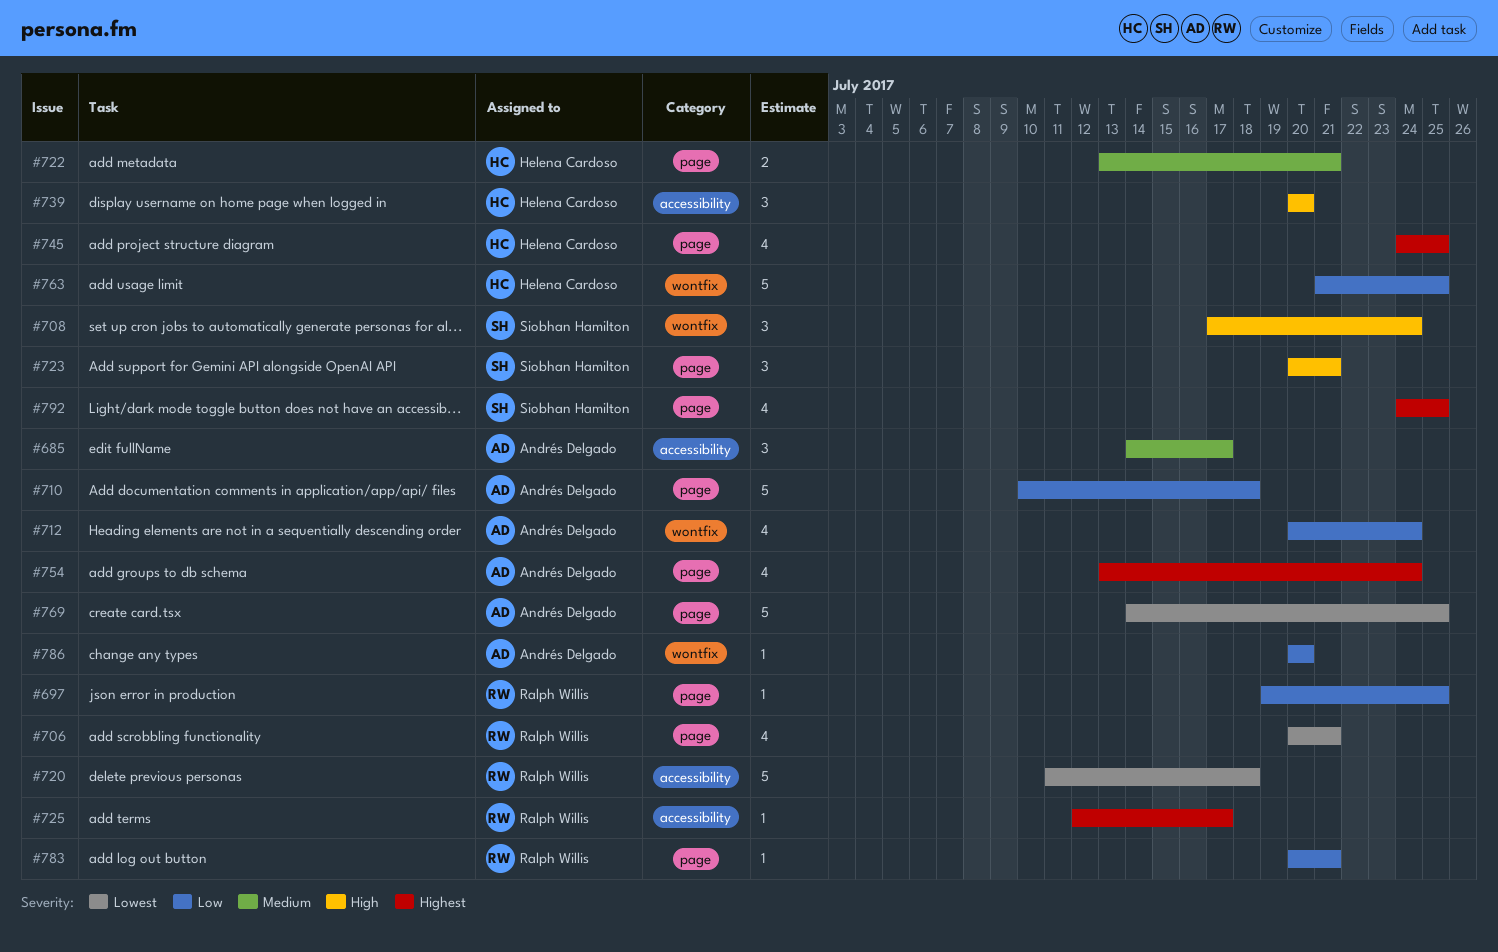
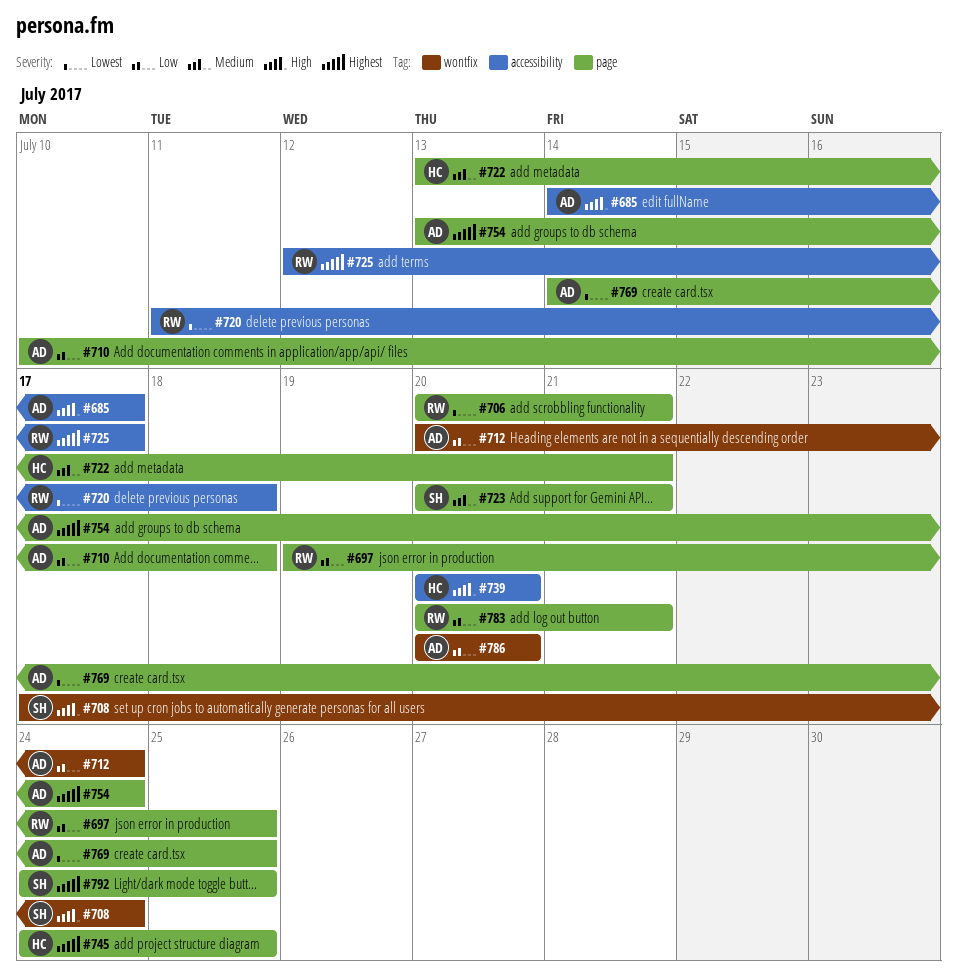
#685, priority: Medium -> High
#723, priority: High -> Medium
#763: present -> none

